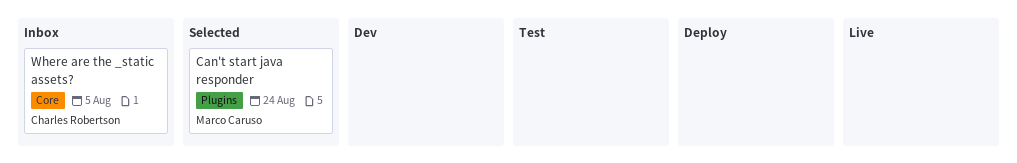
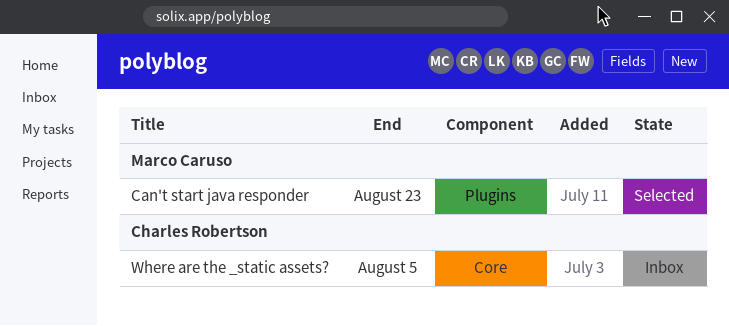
Can't start java responder, due: Aug 24 -> Aug 23

